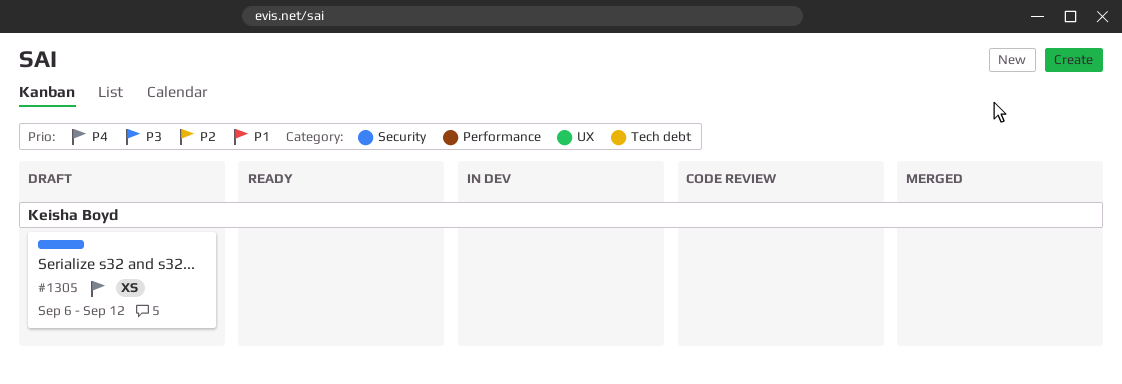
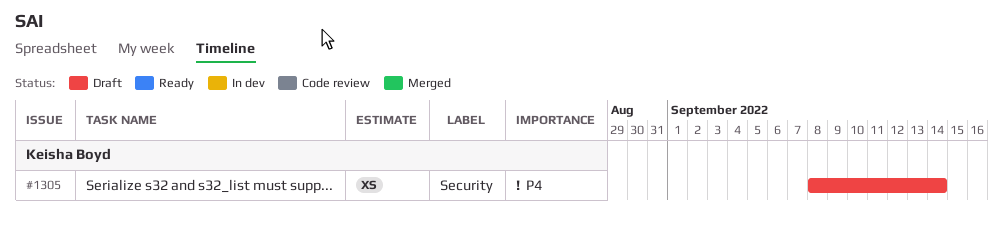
#1305, start: Sep 6 -> Sep 8
#1305, due: Sep 12 -> Sep 14

